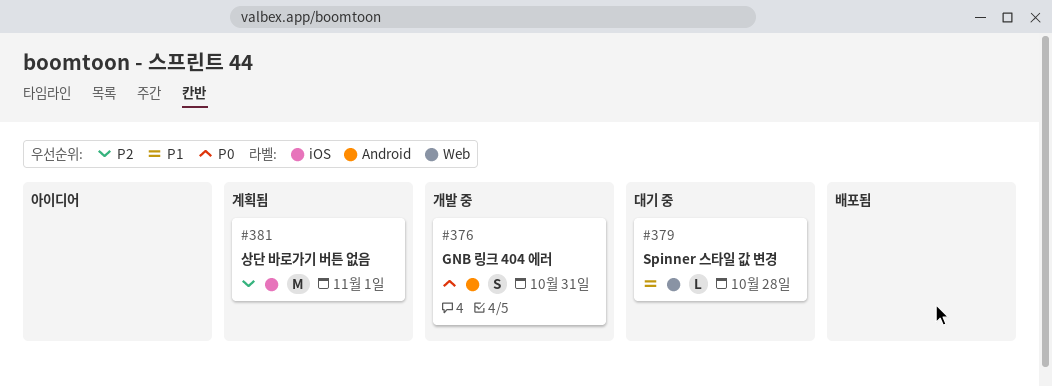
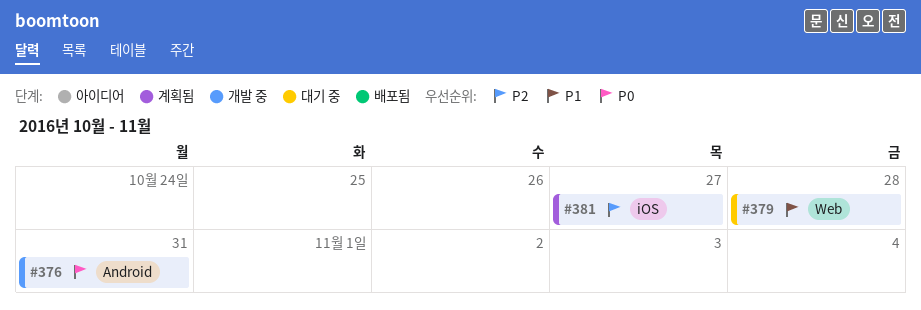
#381, due: Nov 1 -> Oct 27

